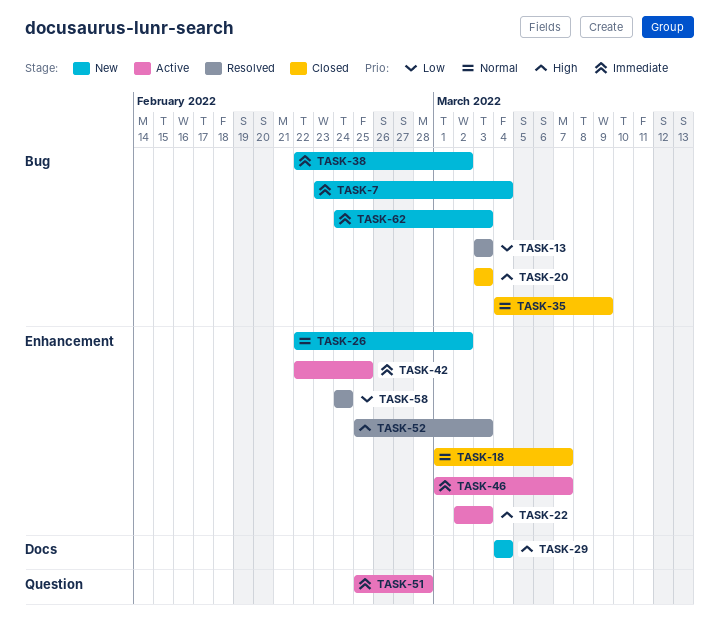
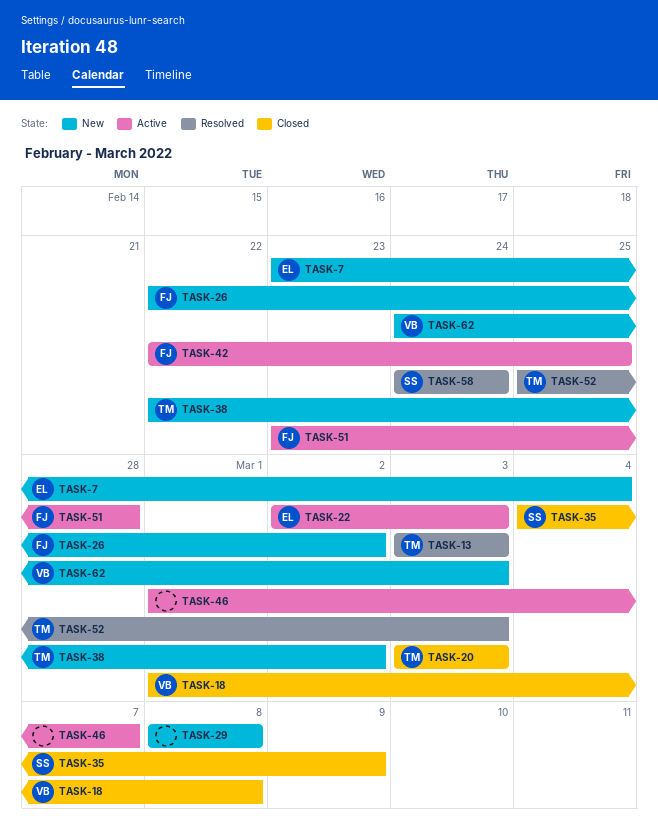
TASK-18, due: Mar 7 -> Mar 8
TASK-29, start: Mar 4 -> Mar 8
TASK-29, due: Mar 4 -> Mar 8
TASK-51, start: Feb 25 -> Feb 23

